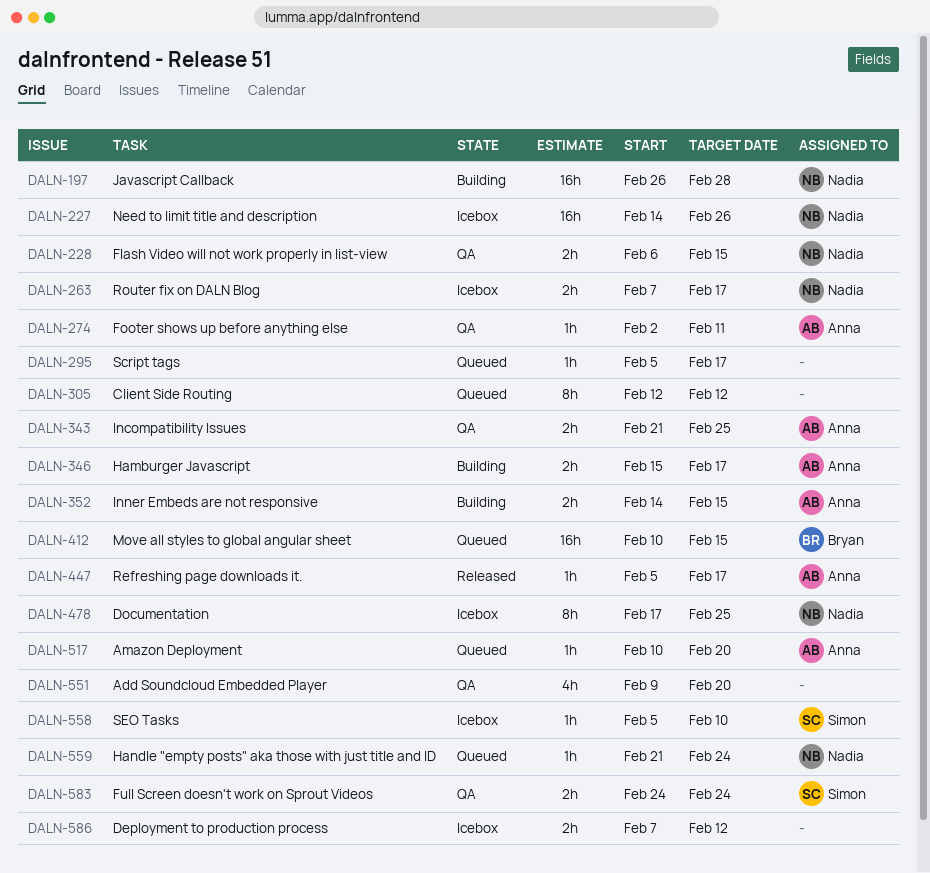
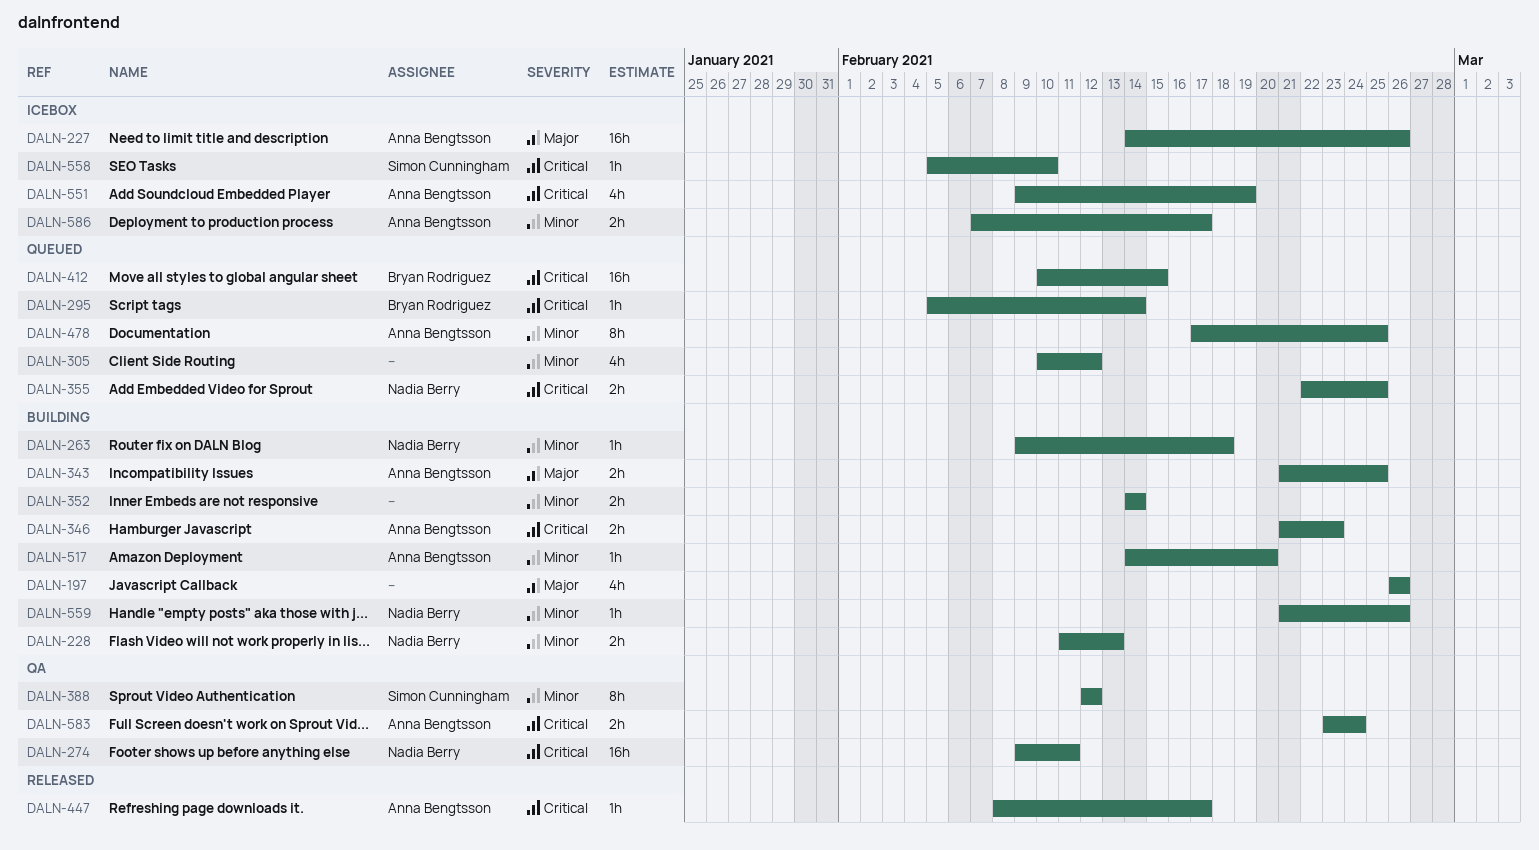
DALN-197, owner: Nadia Berry -> none
DALN-197, estimate: 16h -> 4h
DALN-197, due: Feb 28 -> Feb 26
DALN-227, owner: Nadia Berry -> Anna Bengtsson
DALN-228, status: QA -> Building
DALN-228, start: Feb 6 -> Feb 11
DALN-228, due: Feb 15 -> Feb 13
DALN-263, status: Icebox -> Building
DALN-263, estimate: 2h -> 1h
DALN-263, start: Feb 7 -> Feb 9
DALN-263, due: Feb 17 -> Feb 18
DALN-274, owner: Anna Bengtsson -> Nadia Berry
DALN-274, estimate: 1h -> 16h
DALN-274, start: Feb 2 -> Feb 9
DALN-295, owner: none -> Bryan Rodriguez
DALN-295, due: Feb 17 -> Feb 14
DALN-305, estimate: 8h -> 4h
DALN-305, start: Feb 12 -> Feb 10
DALN-343, status: QA -> Building
DALN-346, start: Feb 15 -> Feb 21
DALN-346, due: Feb 17 -> Feb 23
DALN-352, owner: Anna Bengtsson -> none
DALN-352, due: Feb 15 -> Feb 14
DALN-355: none -> present
DALN-388: none -> present
DALN-447, start: Feb 5 -> Feb 8
DALN-478, status: Icebox -> Queued
DALN-478, owner: Nadia Berry -> Anna Bengtsson
DALN-517, status: Queued -> Building
DALN-517, start: Feb 10 -> Feb 14
DALN-551, status: QA -> Icebox
DALN-551, owner: none -> Anna Bengtsson
DALN-551, due: Feb 20 -> Feb 19
DALN-559, status: Queued -> Building
DALN-559, due: Feb 24 -> Feb 26
DALN-583, owner: Simon Cunningham -> Anna Bengtsson
DALN-583, start: Feb 24 -> Feb 23
DALN-586, owner: none -> Anna Bengtsson
DALN-586, due: Feb 12 -> Feb 17

